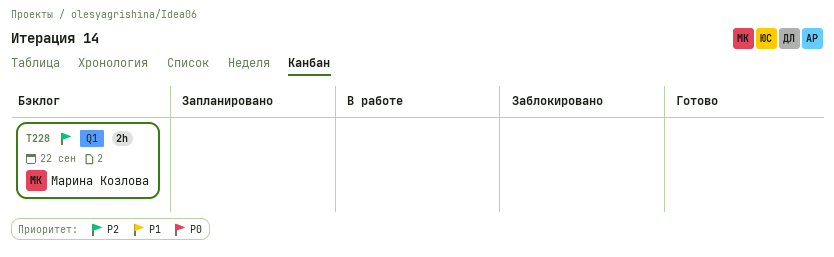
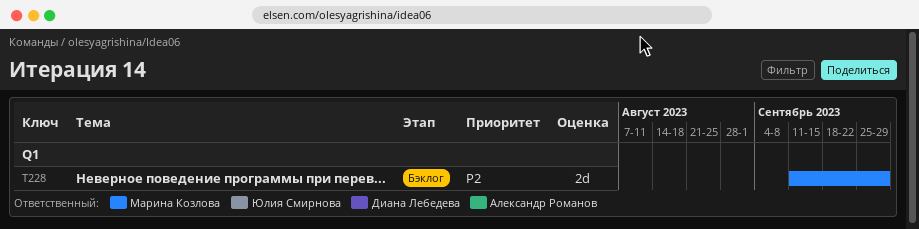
T228, estimate: 2h -> 2d
T228, due: Sep 22 -> Sep 29

